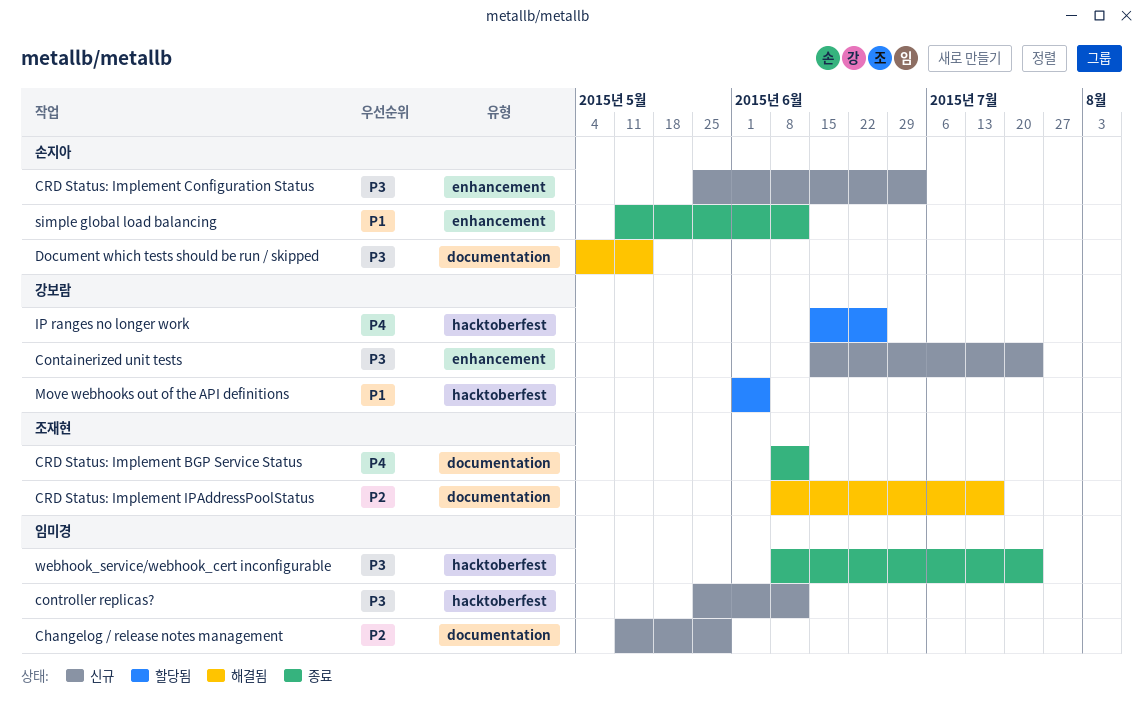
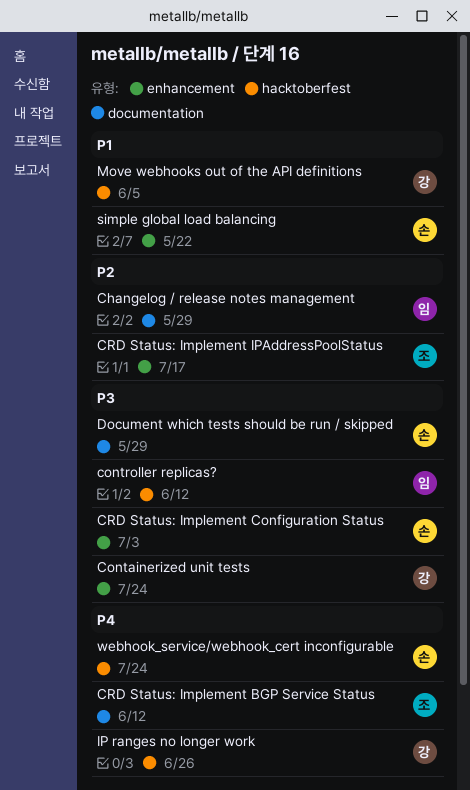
CRD Status: Implement IPAddressPoolStatus, label: documentation -> enhancement
Document which tests should be run / skipped, due: May 15 -> May 29
simple global load balancing, due: Jun 12 -> May 22
webhook_service/webhook_cert inconfigurable, owner: 임미경 -> 손지아
webhook_service/webhook_cert inconfigurable, priority: P3 -> P4

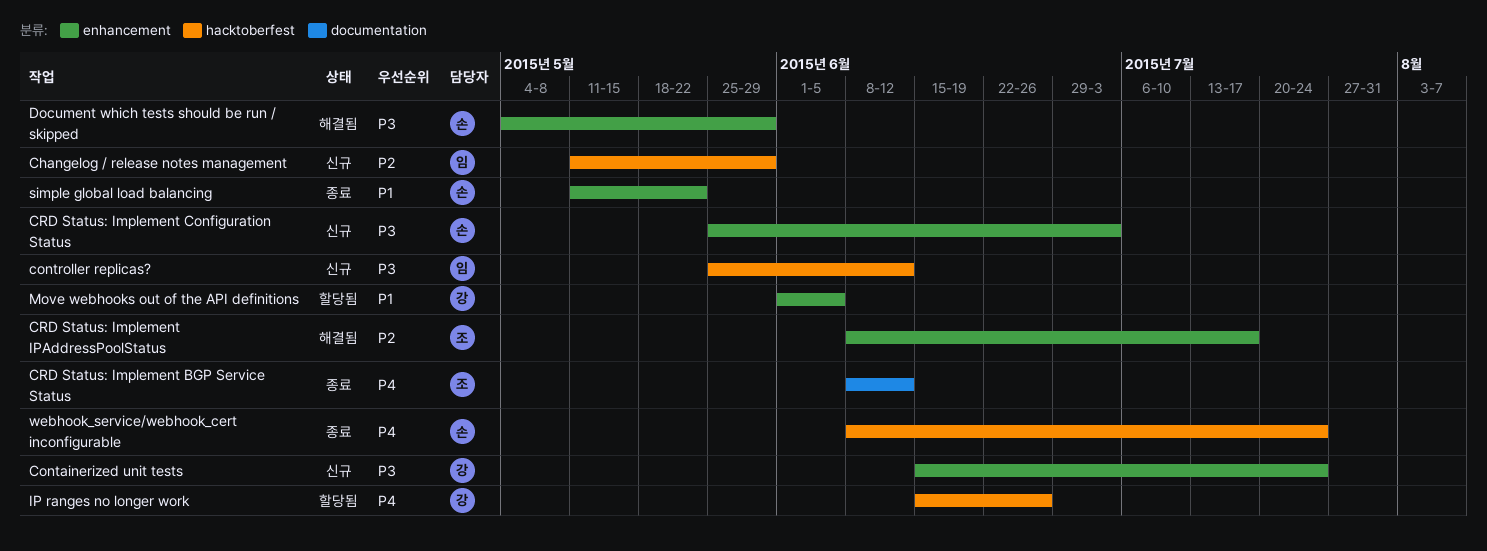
Changelog / release notes management, label: documentation -> hacktoberfest
Document which tests should be run / skipped, label: documentation -> enhancement
Move webhooks out of the API definitions, label: hacktoberfest -> enhancement

